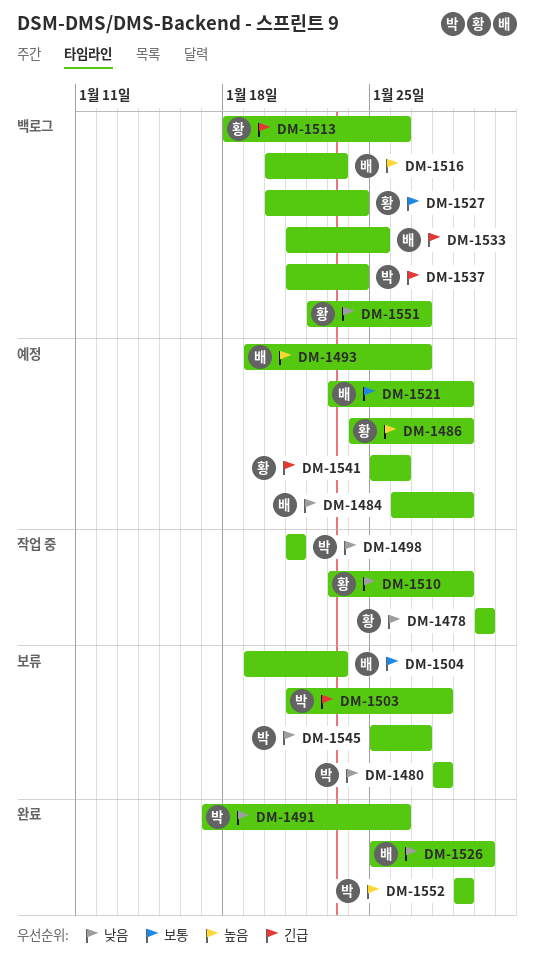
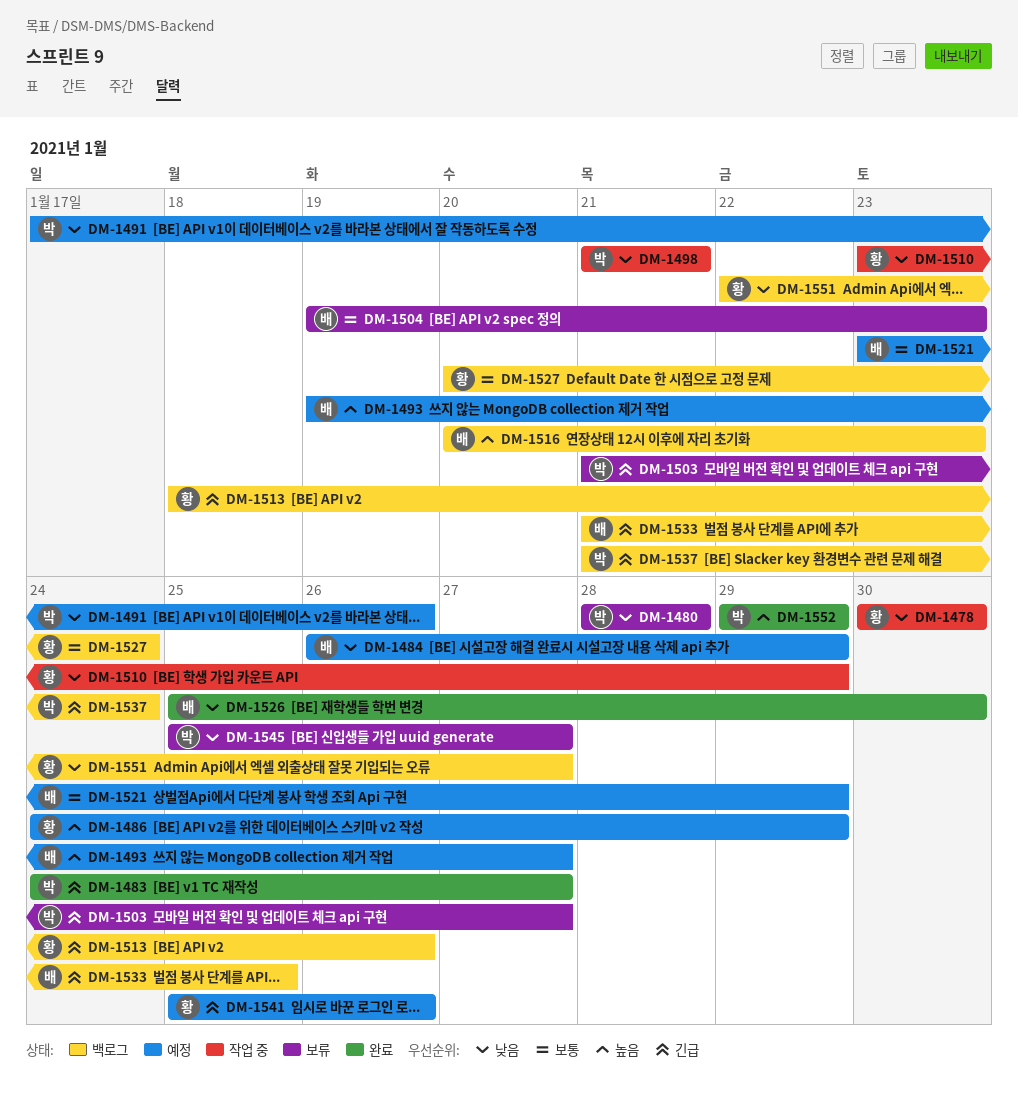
DM-1483: none -> present
DM-1491, status: 완료 -> 예정
DM-1503, due: Jan 28 -> Jan 27

